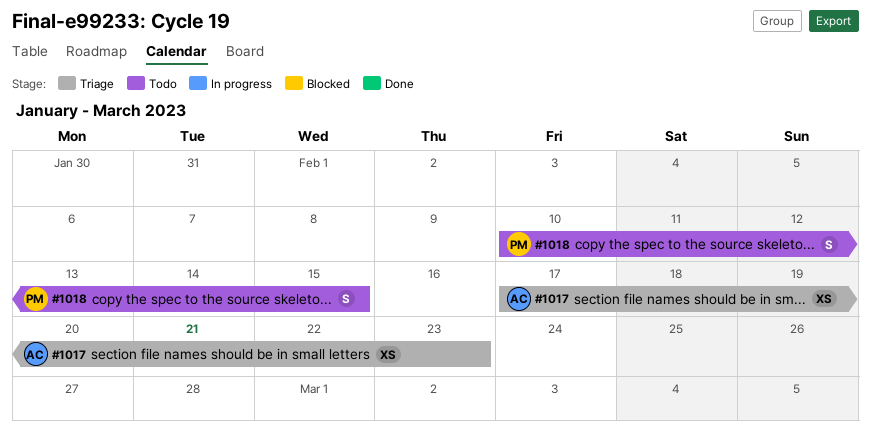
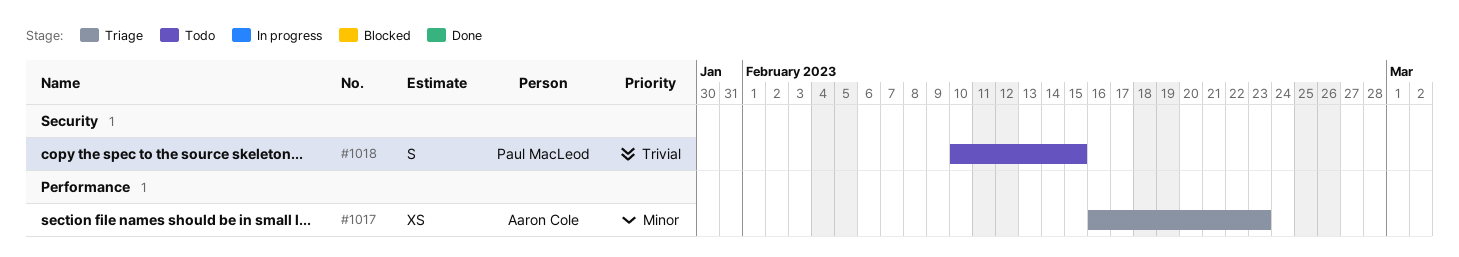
#1017, start: Feb 17 -> Feb 16

